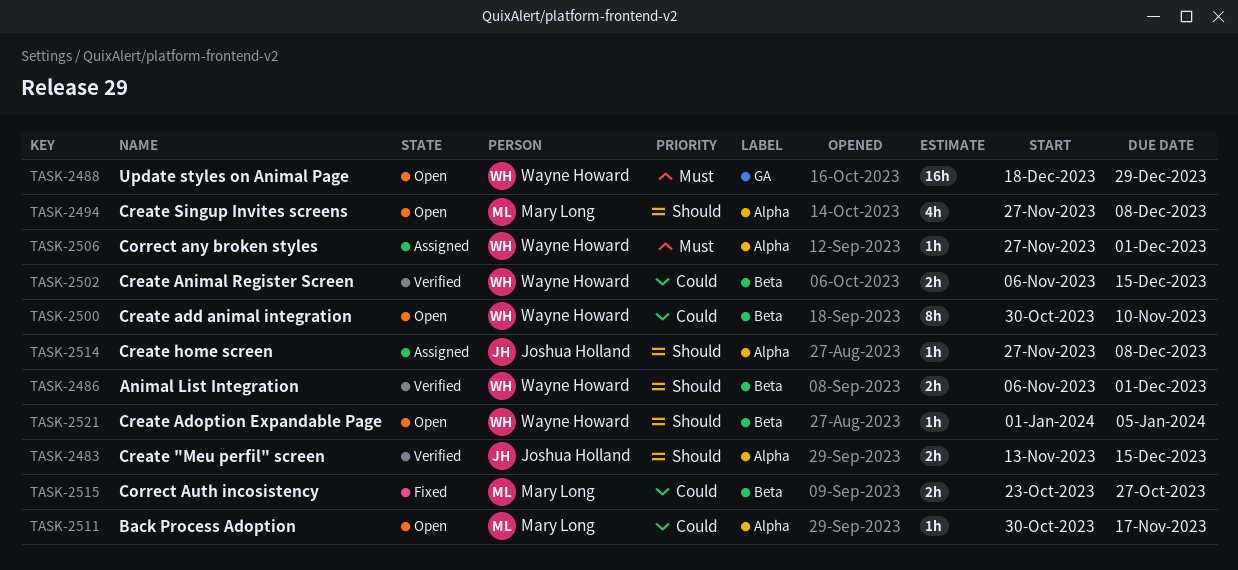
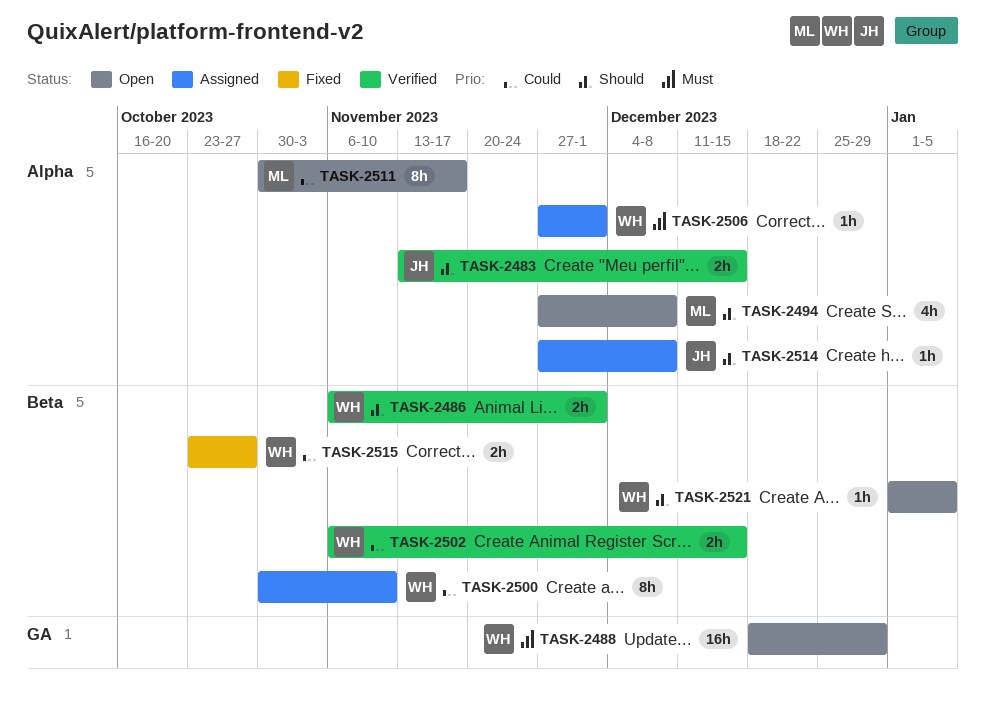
TASK-2500, status: Open -> Assigned
TASK-2511, estimate: 1h -> 8h
TASK-2515, owner: Mary Long -> Wayne Howard

